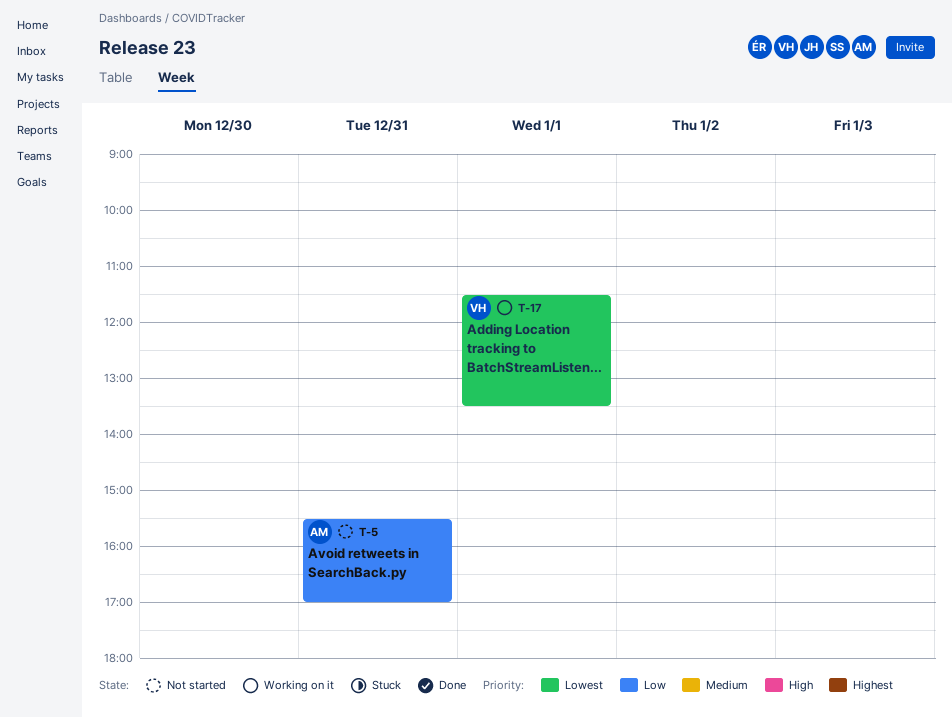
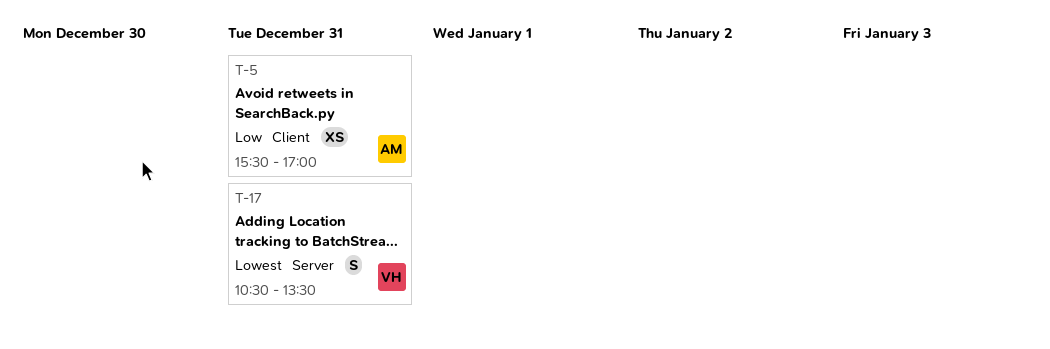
T-17, day: Jan 1 -> Dec 31
T-17, begins: 11:30 -> 10:30

